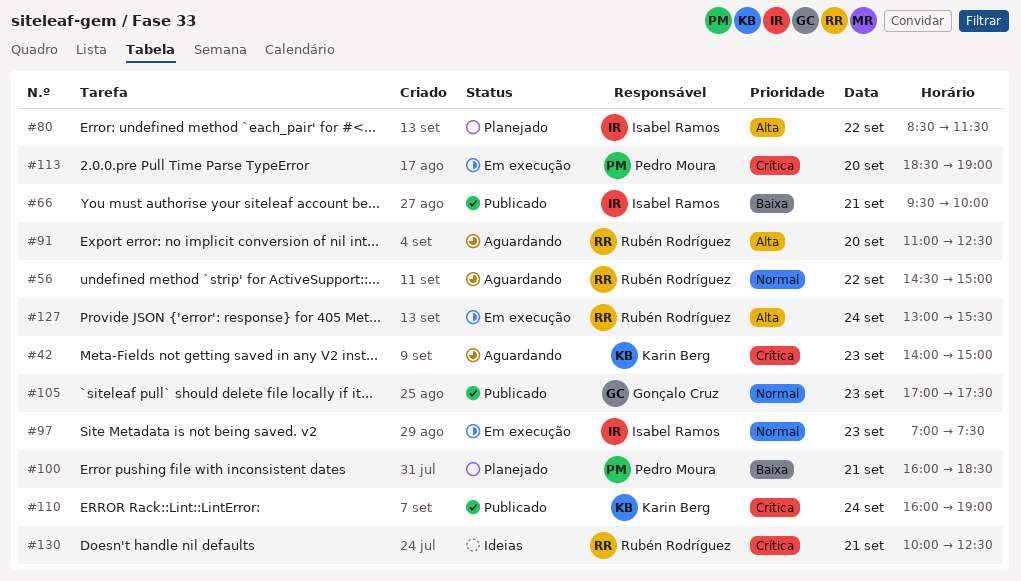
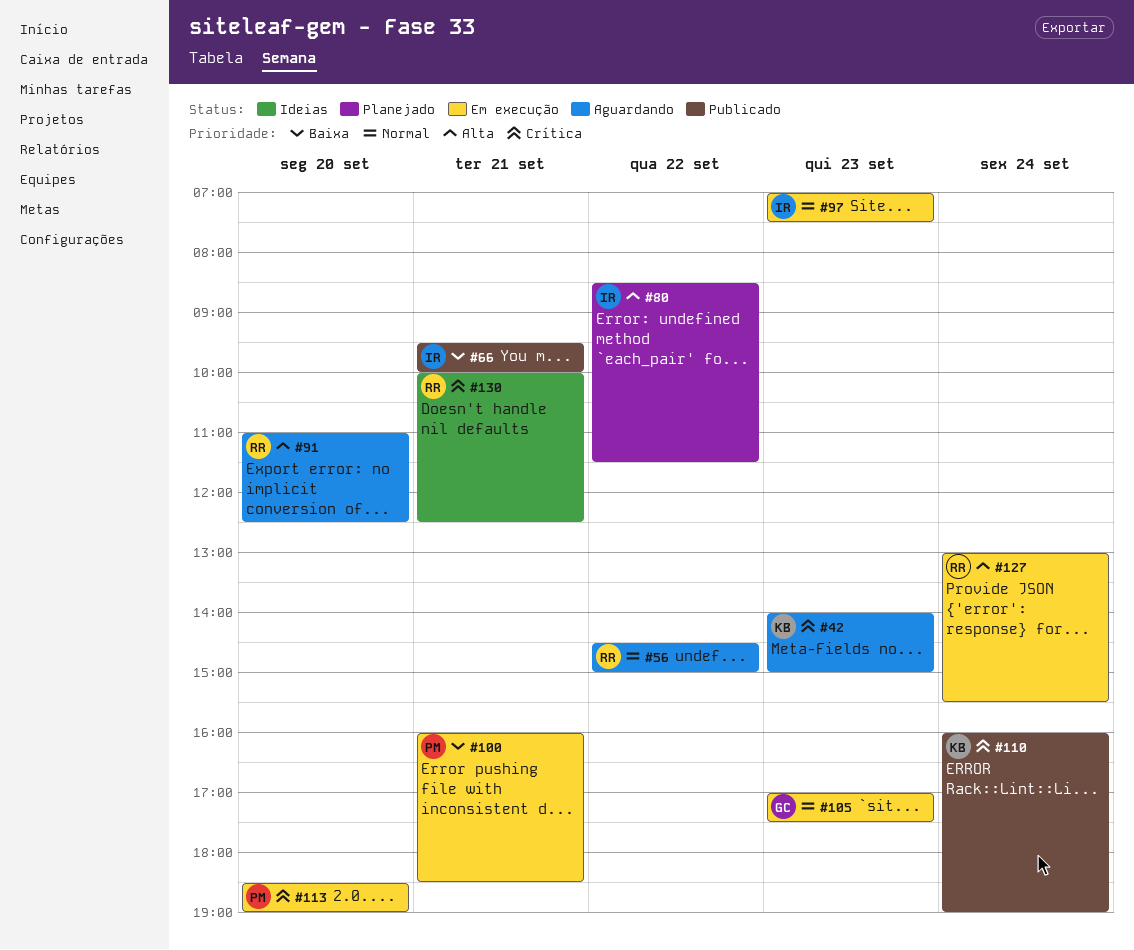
#100, status: Planejado -> Em execução
#105, status: Publicado -> Em execução

